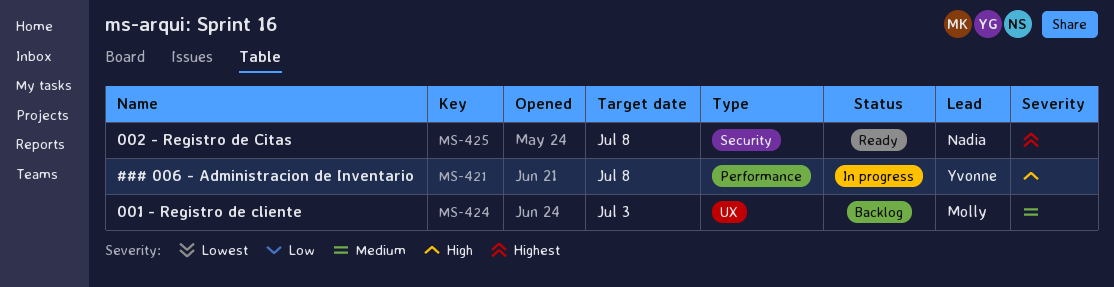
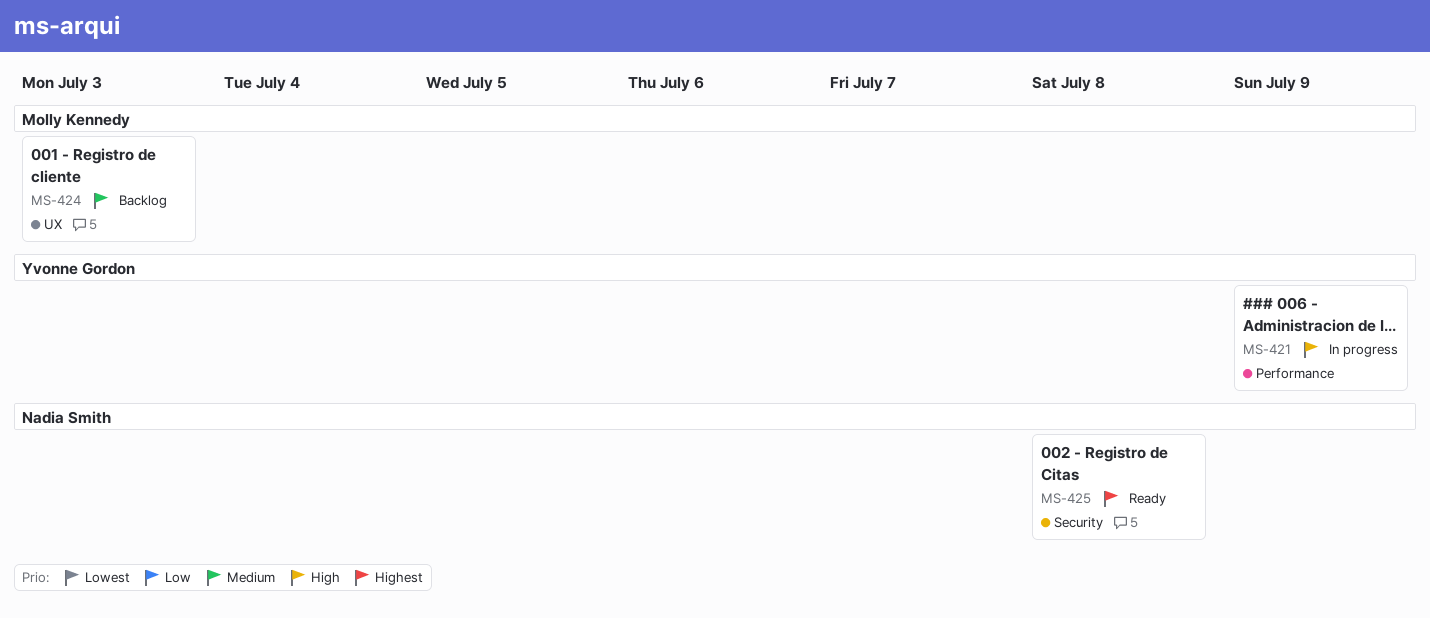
MS-421, due: Jul 8 -> Jul 9

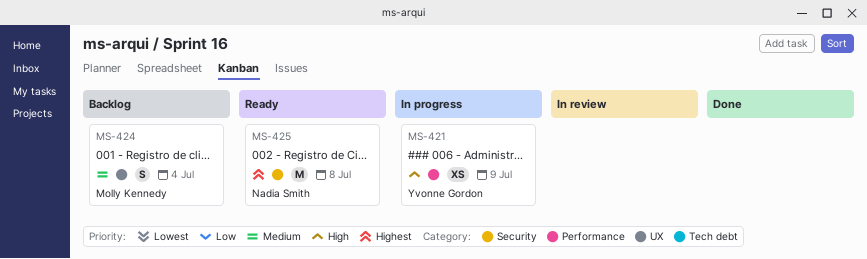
MS-424, due: Jul 3 -> Jul 4

